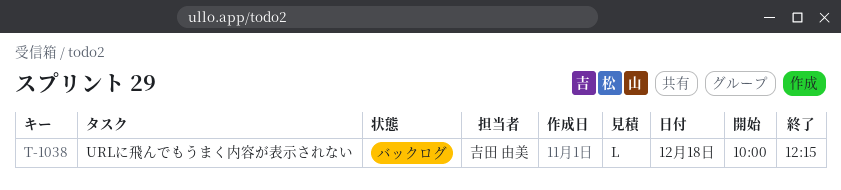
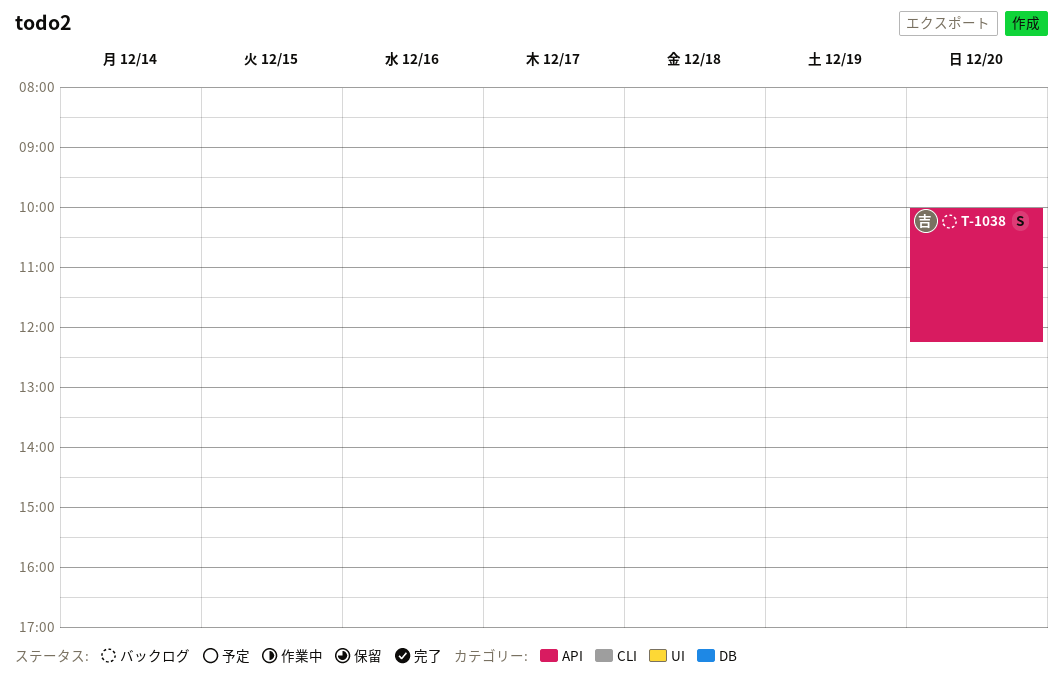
T-1038, estimate: L -> S
T-1038, day: Dec 18 -> Dec 20

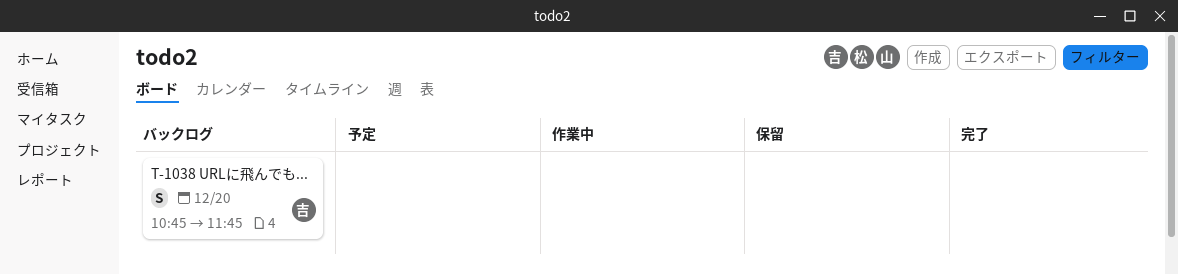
T-1038, begins: 10:00 -> 10:45
T-1038, ends: 12:15 -> 11:45

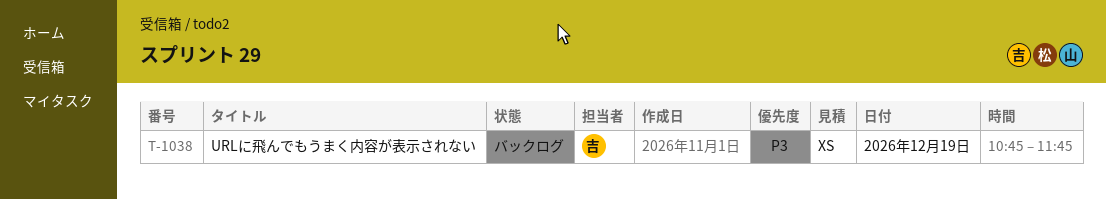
T-1038, estimate: S -> XS
T-1038, day: Dec 20 -> Dec 19

